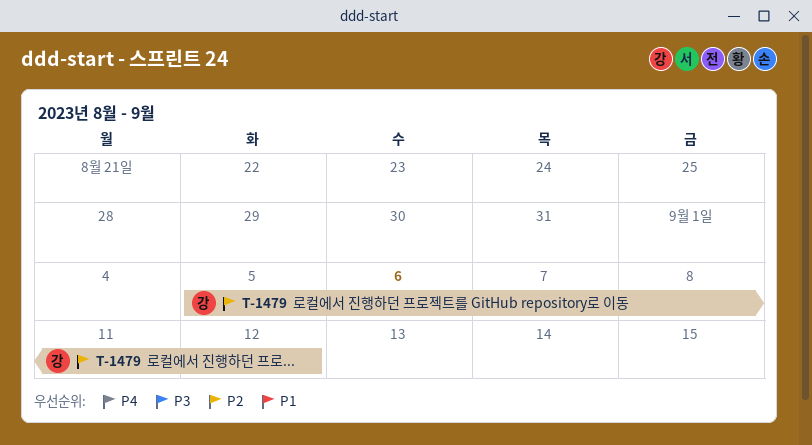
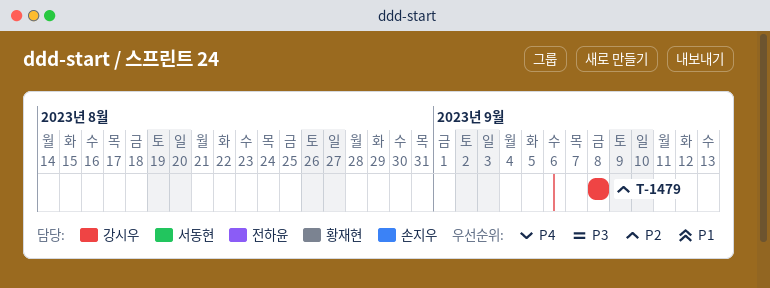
T-1479, start: Sep 5 -> Sep 8
T-1479, due: Sep 12 -> Sep 8

